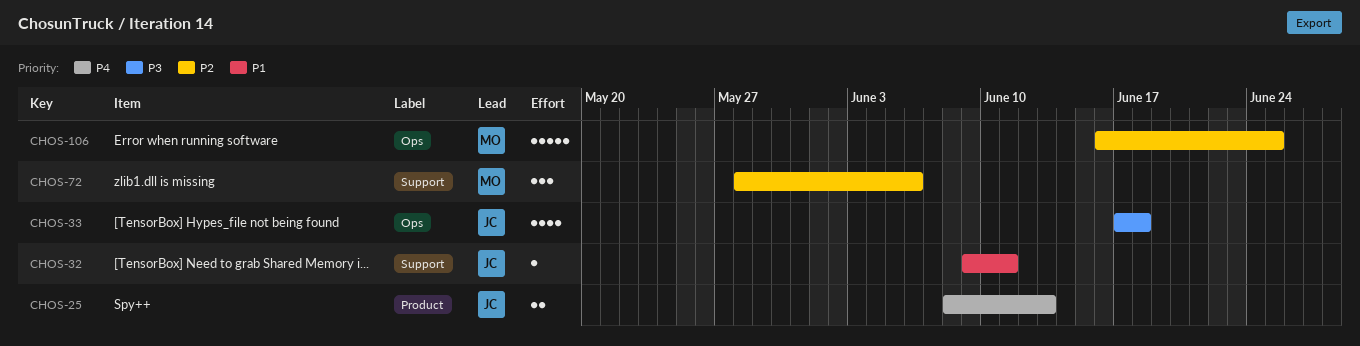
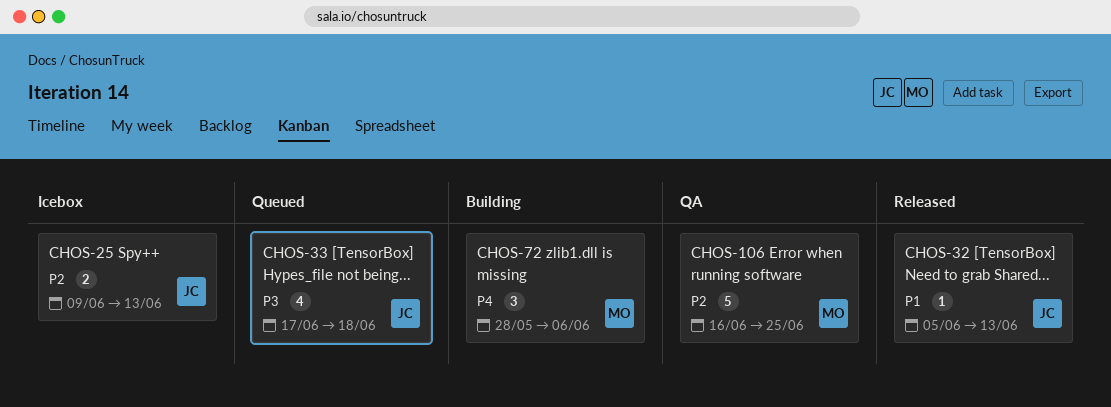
CHOS-25, priority: P4 -> P2
CHOS-25, start: Jun 8 -> Jun 9
CHOS-32, start: Jun 9 -> Jun 5
CHOS-32, due: Jun 11 -> Jun 13
CHOS-72, priority: P2 -> P4

